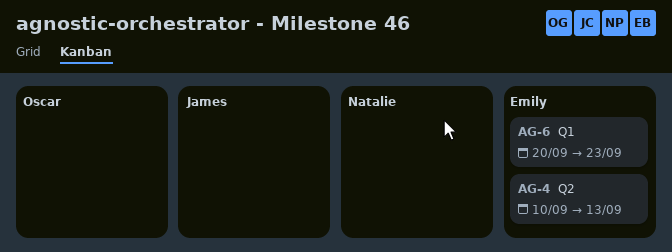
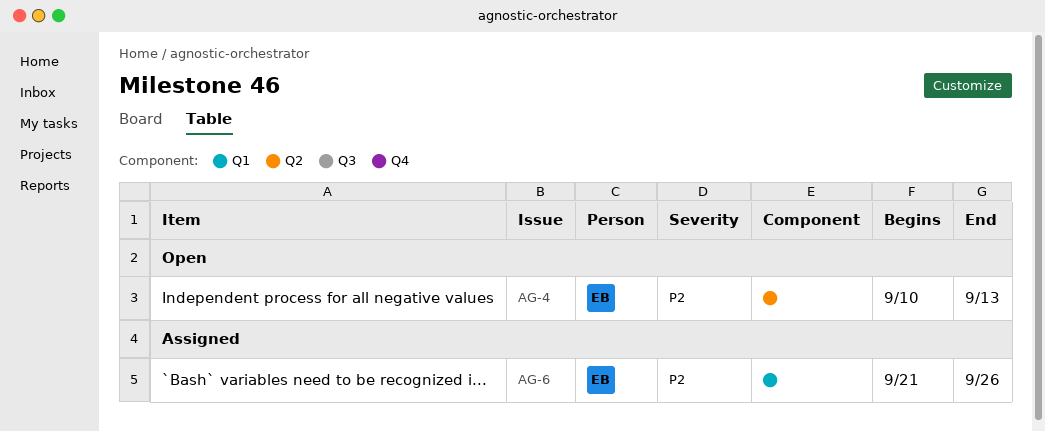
AG-6, start: Sep 20 -> Sep 21
AG-6, due: Sep 23 -> Sep 26

